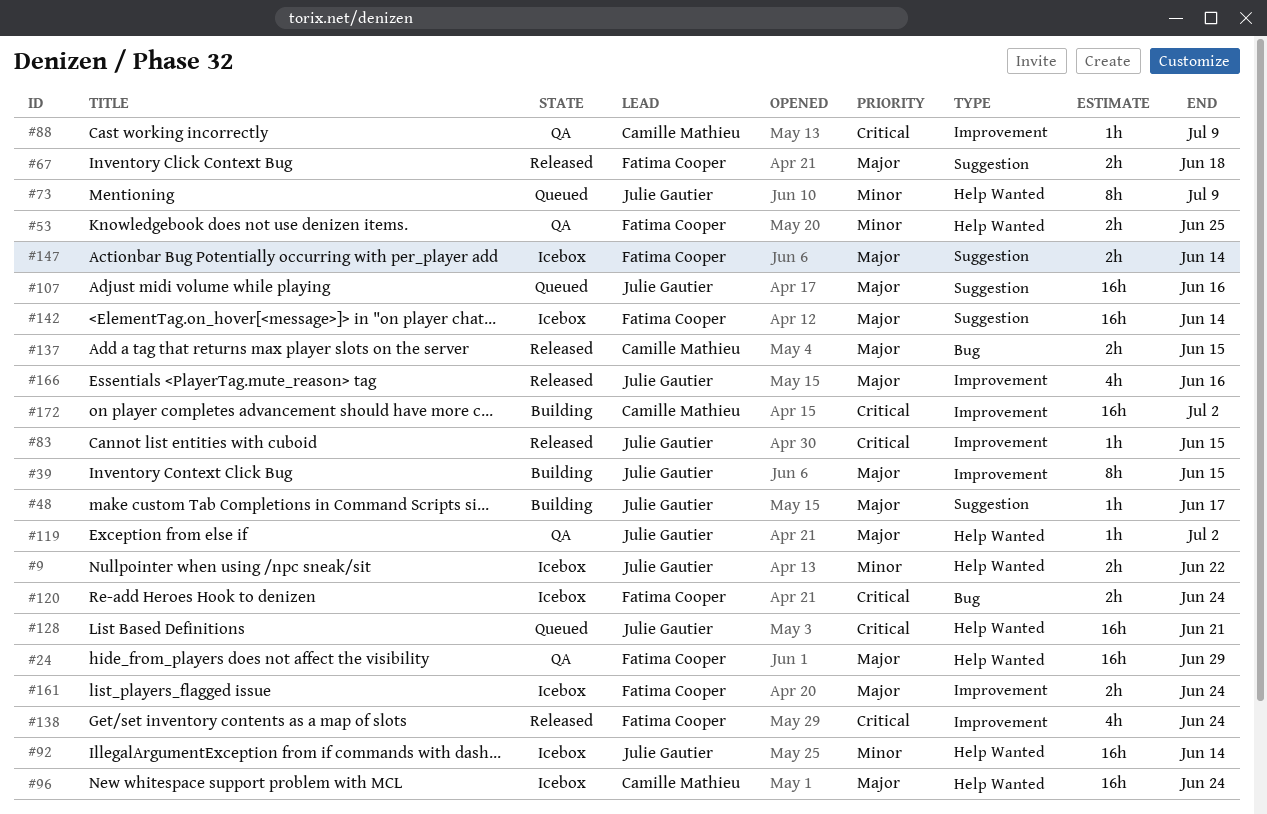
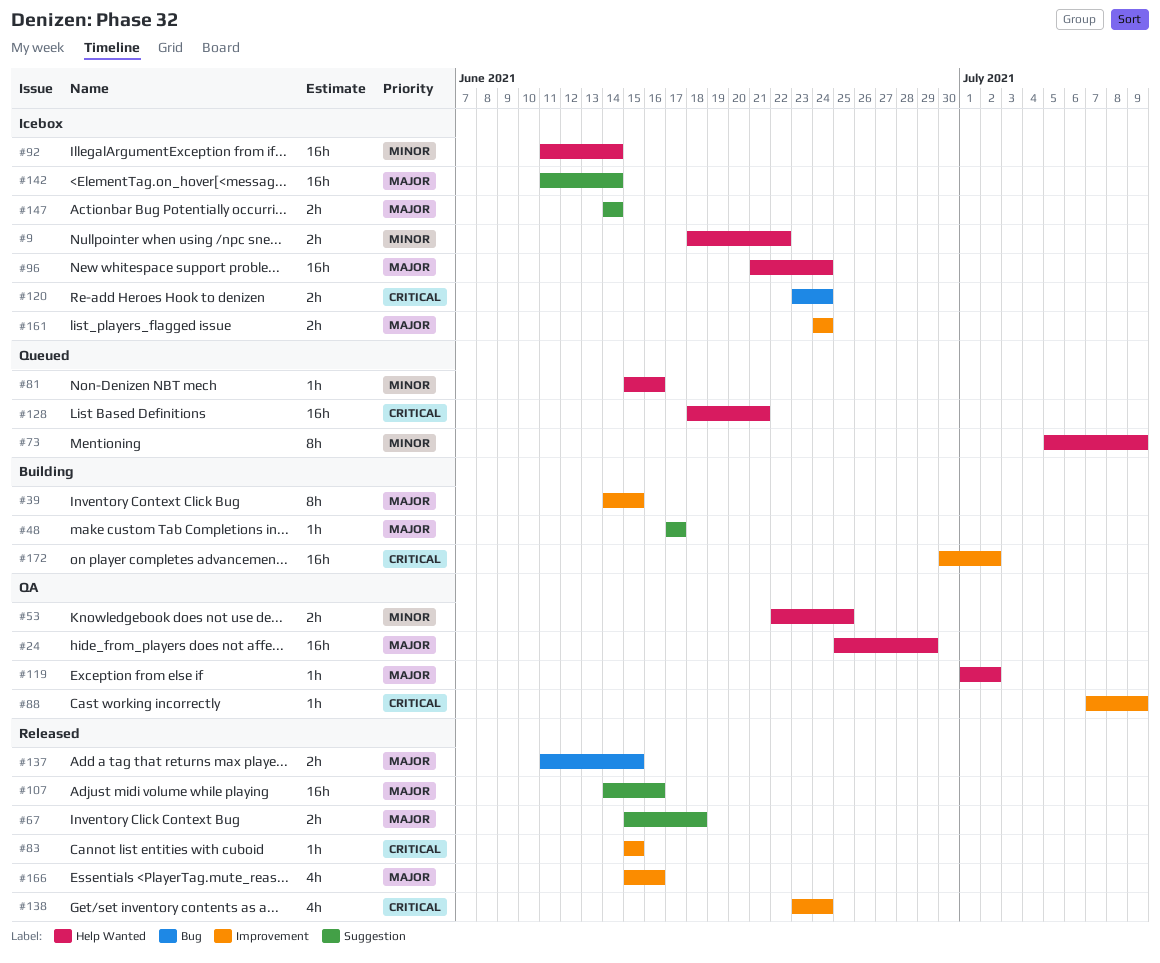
#81: none -> present
#107, status: Queued -> Released

